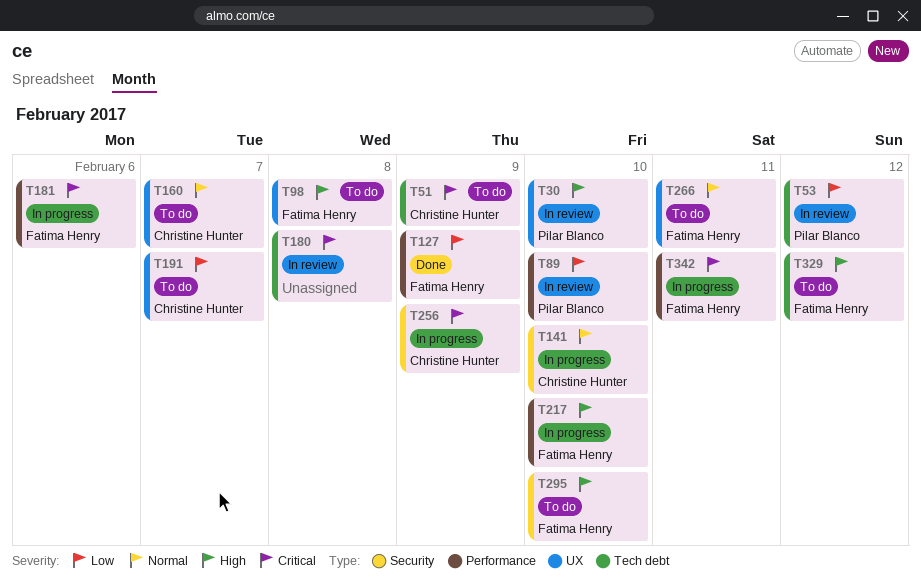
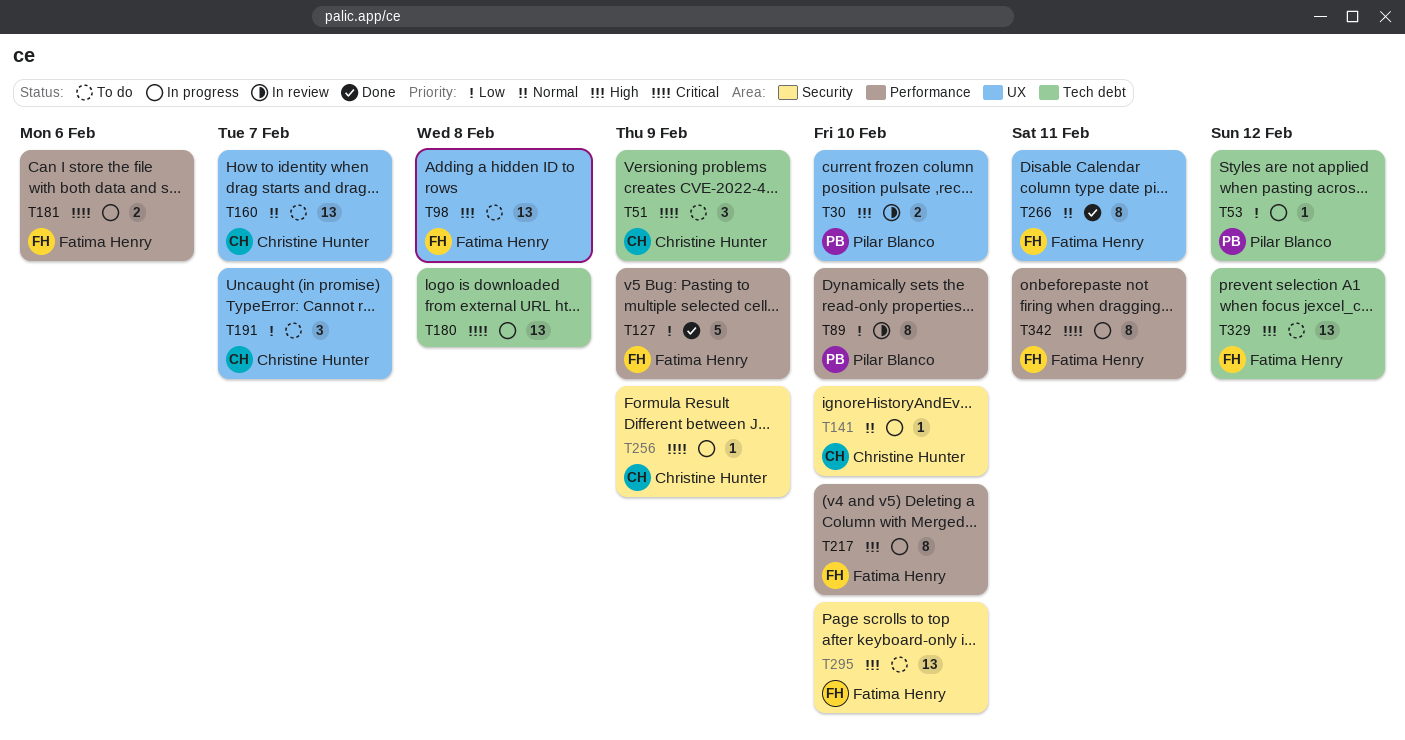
T53, status: In review -> In progress
T180, status: In review -> In progress
T266, status: To do -> Done

